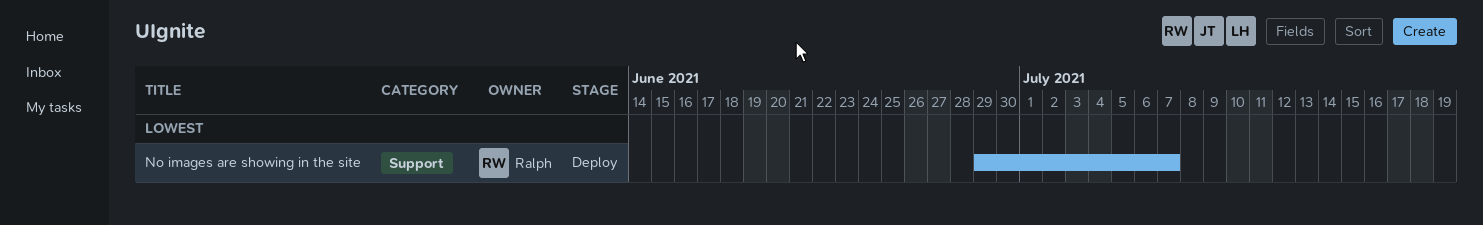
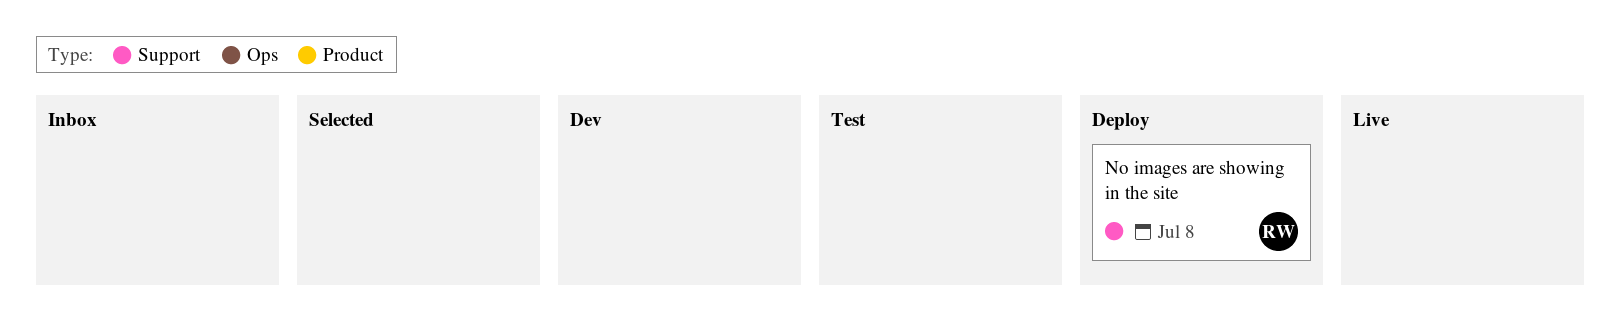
No images are showing in the site, due: Jul 7 -> Jul 8

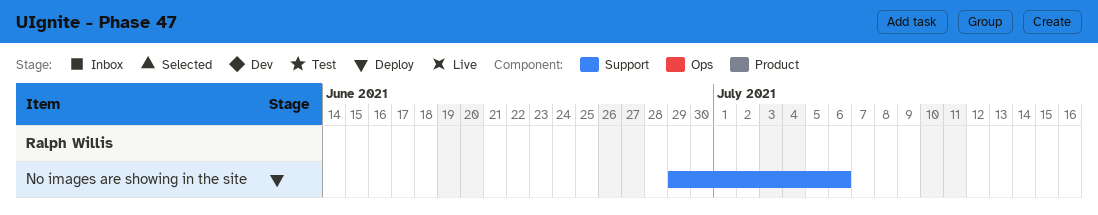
No images are showing in the site, due: Jul 8 -> Jul 6

